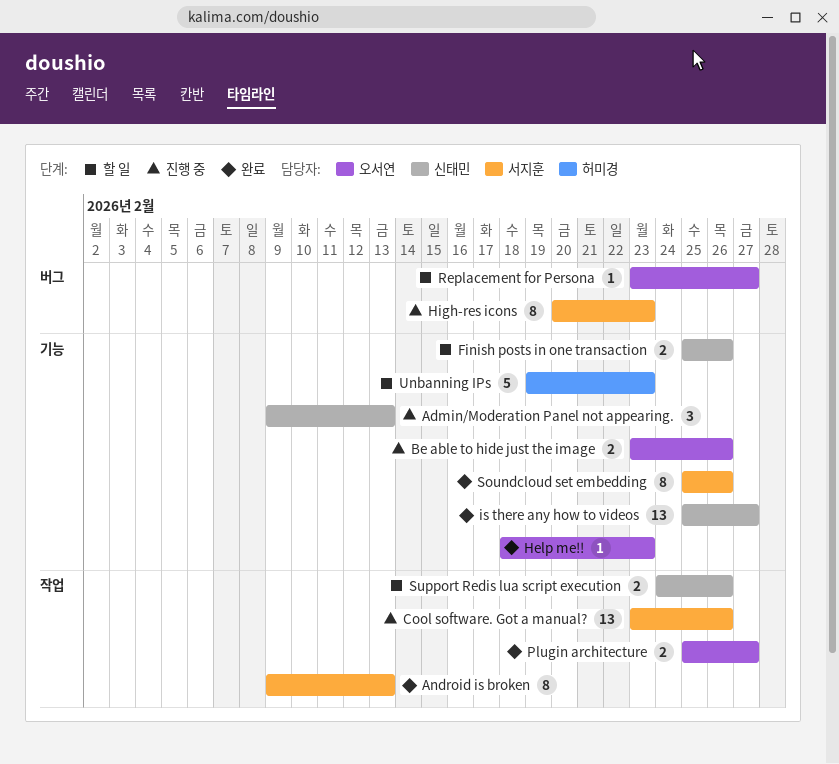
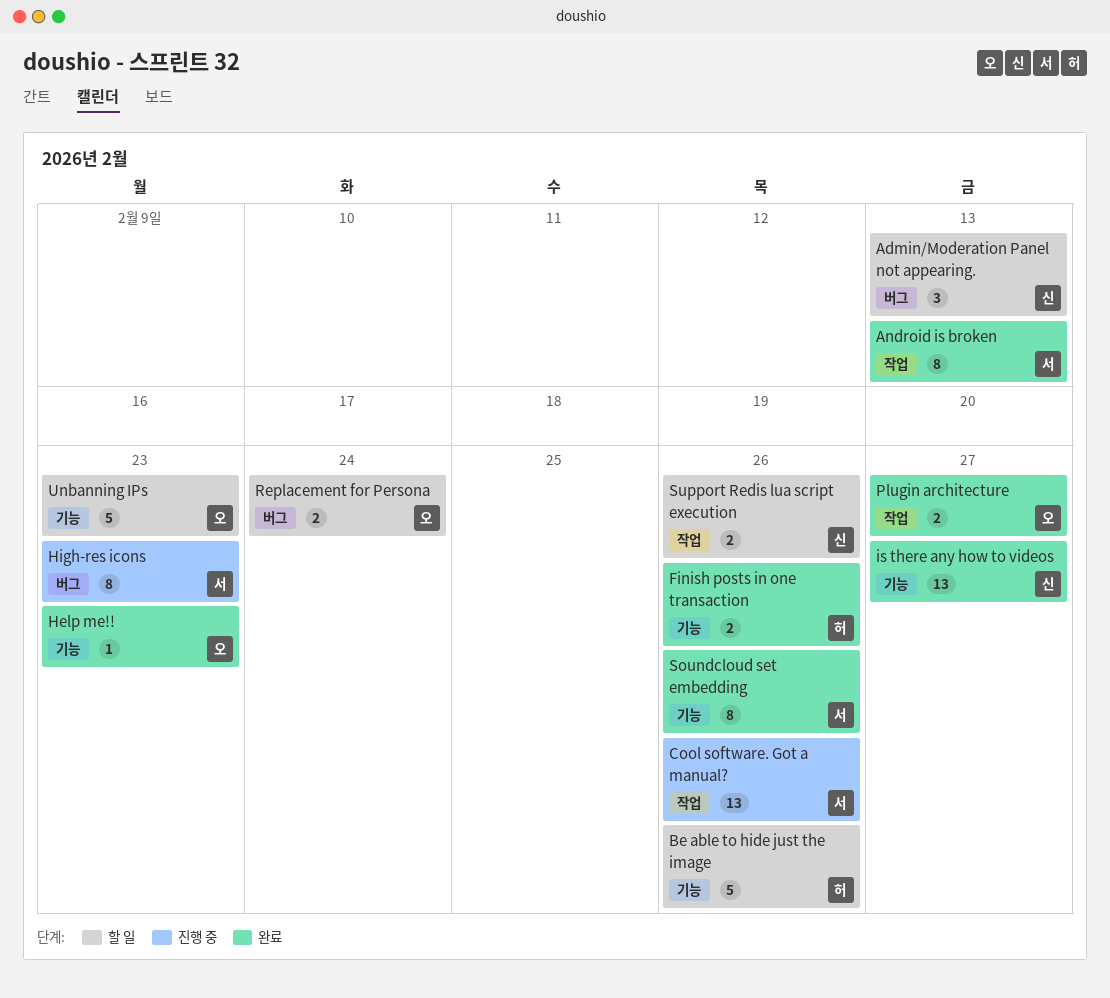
Admin/Moderation Panel not appearing., status: 진행 중 -> 할 일
Admin/Moderation Panel not appearing., label: 기능 -> 버그
Be able to hide just the image, status: 진행 중 -> 할 일
Be able to hide just the image, owner: 오서연 -> 허미경
Be able to hide just the image, estimate: 2 -> 5
Finish posts in one transaction, status: 할 일 -> 완료
Finish posts in one transaction, owner: 신태민 -> 허미경
Replacement for Persona, estimate: 1 -> 2
Replacement for Persona, due: Feb 27 -> Feb 24
Unbanning IPs, owner: 허미경 -> 오서연

